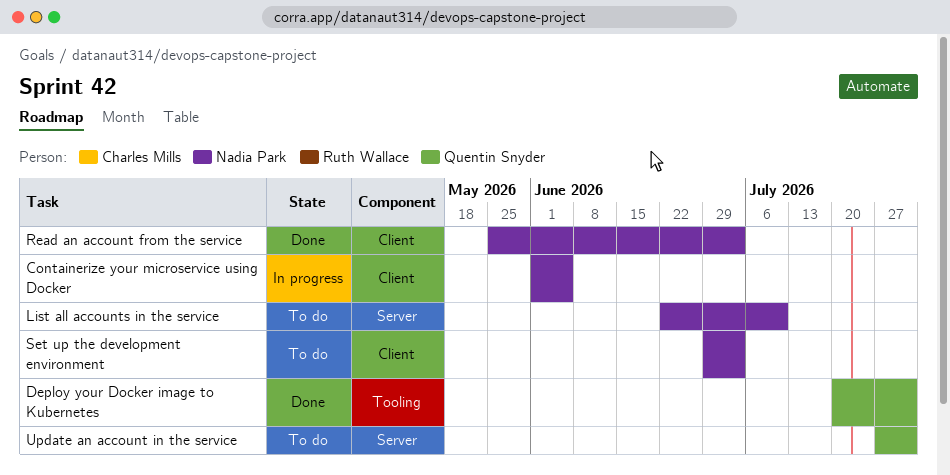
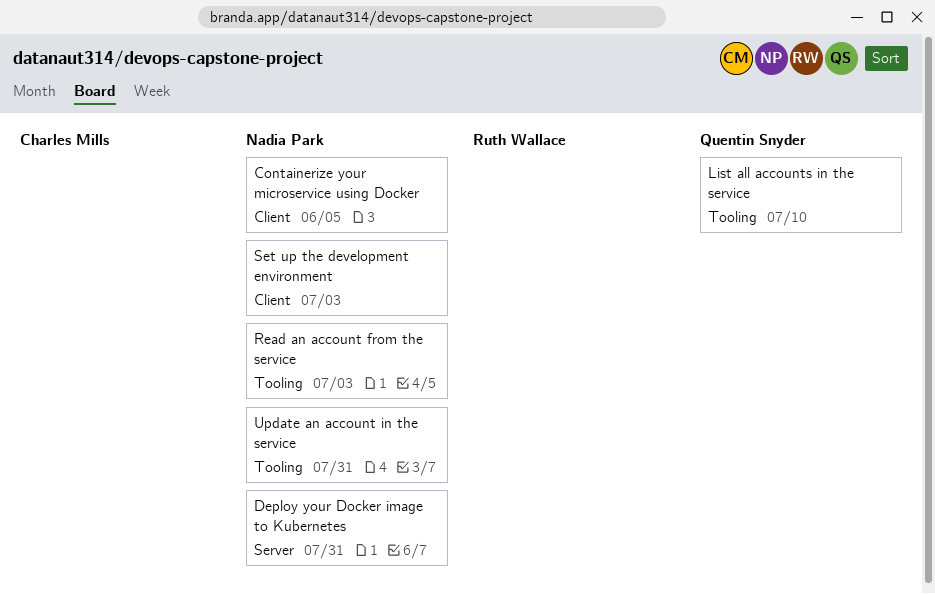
Deploy your Docker image to Kubernetes, owner: Quentin Snyder -> Nadia Park
Deploy your Docker image to Kubernetes, label: Tooling -> Server
List all accounts in the service, owner: Nadia Park -> Quentin Snyder
List all accounts in the service, label: Server -> Tooling
Read an account from the service, label: Client -> Tooling
Update an account in the service, owner: Quentin Snyder -> Nadia Park
Update an account in the service, label: Server -> Tooling

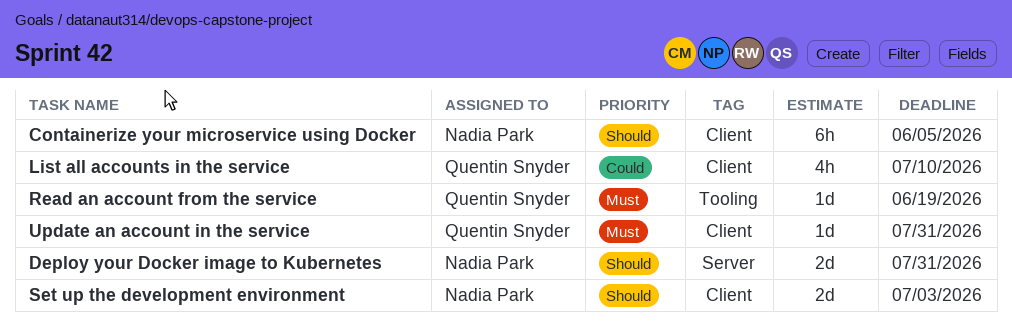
List all accounts in the service, label: Tooling -> Client
Read an account from the service, owner: Nadia Park -> Quentin Snyder
Read an account from the service, due: Jul 3 -> Jun 19
Update an account in the service, owner: Nadia Park -> Quentin Snyder
Update an account in the service, label: Tooling -> Client

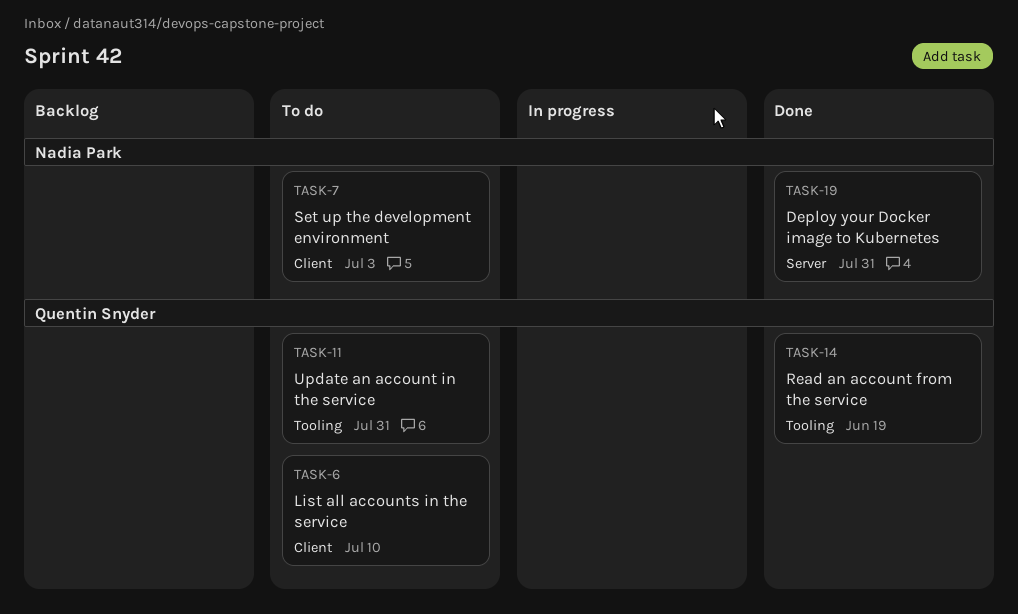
Containerize your microservice using Docker: present -> none
Update an account in the service, label: Client -> Tooling

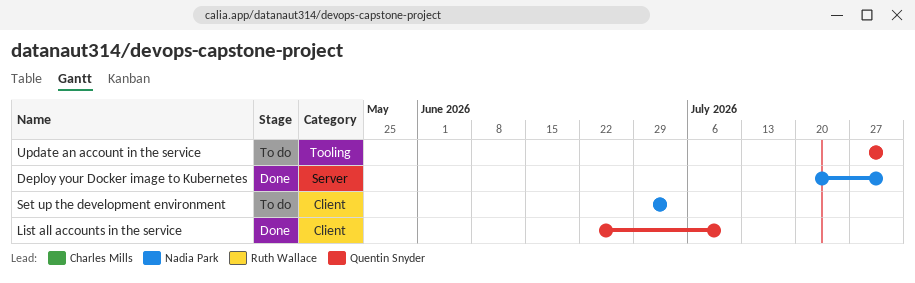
List all accounts in the service, status: To do -> Done
Read an account from the service: present -> none

